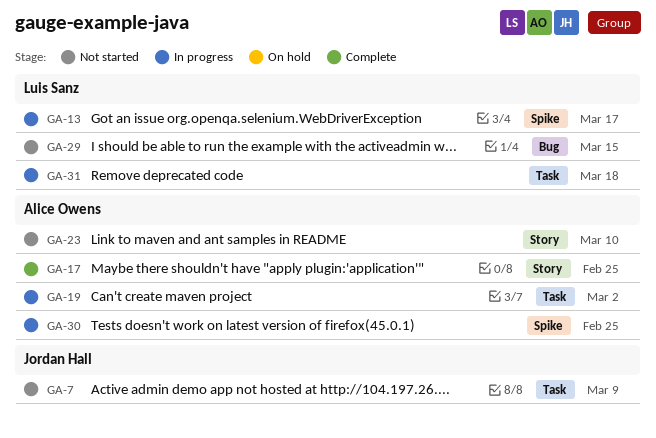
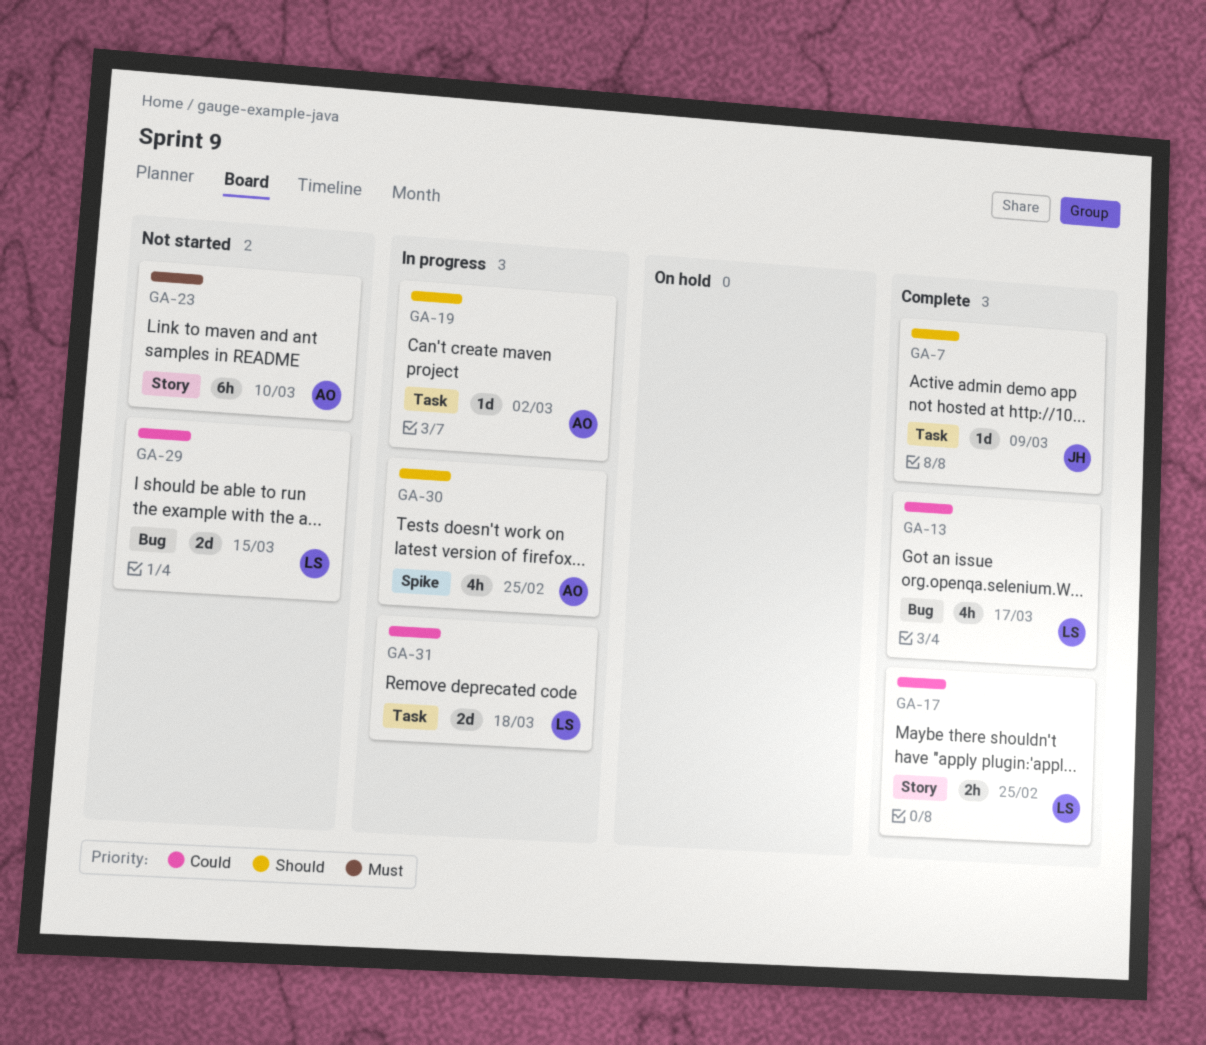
GA-7, status: Not started -> Complete
GA-13, status: In progress -> Complete
GA-13, label: Spike -> Bug
GA-17, owner: Alice Owens -> Luis Sanz

